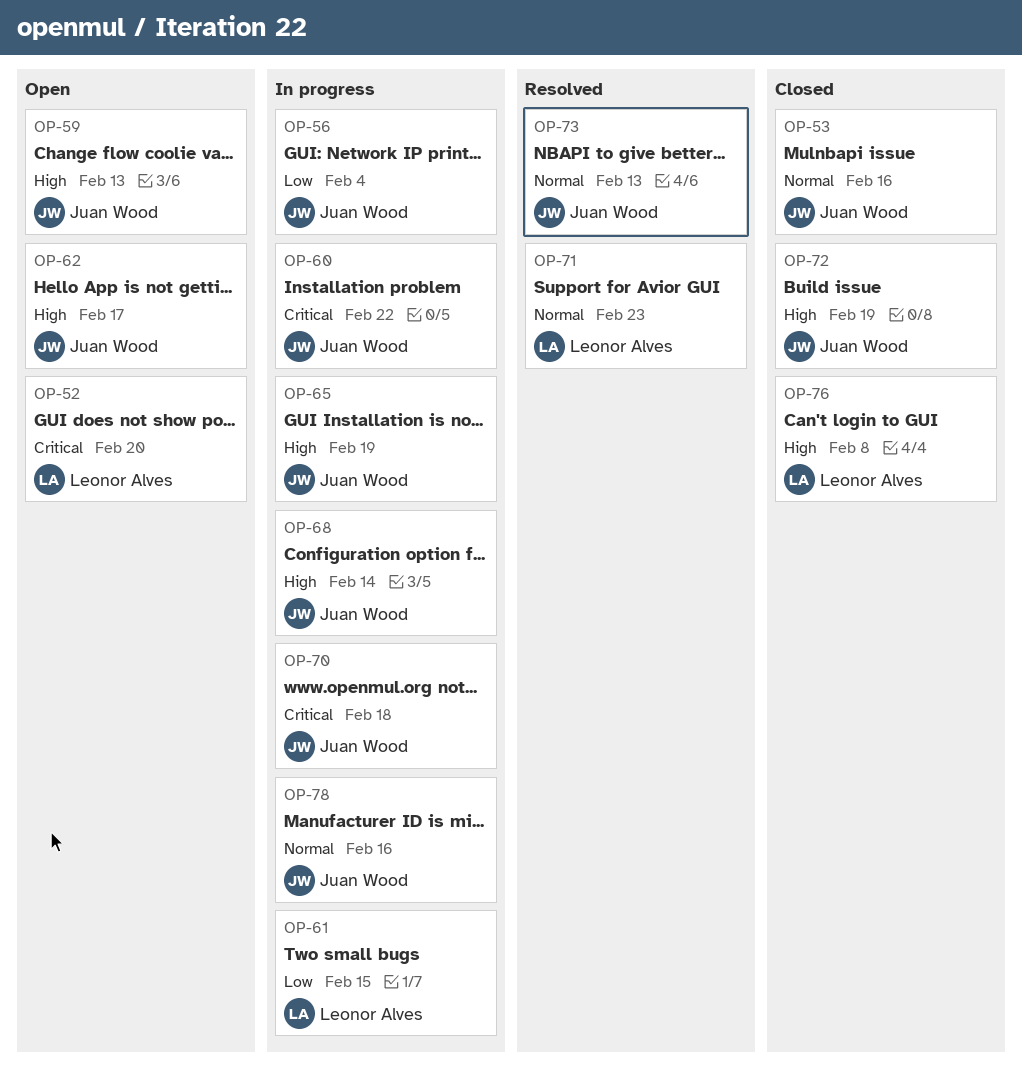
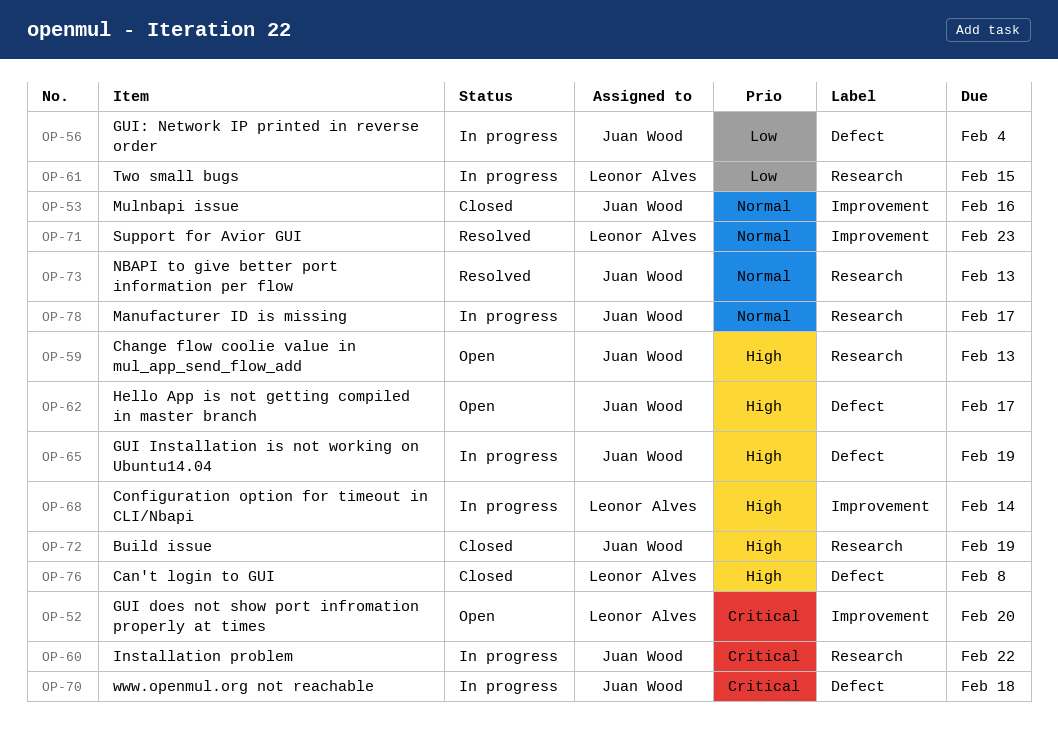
OP-68, owner: Juan Wood -> Leonor Alves
OP-78, due: Feb 16 -> Feb 17

